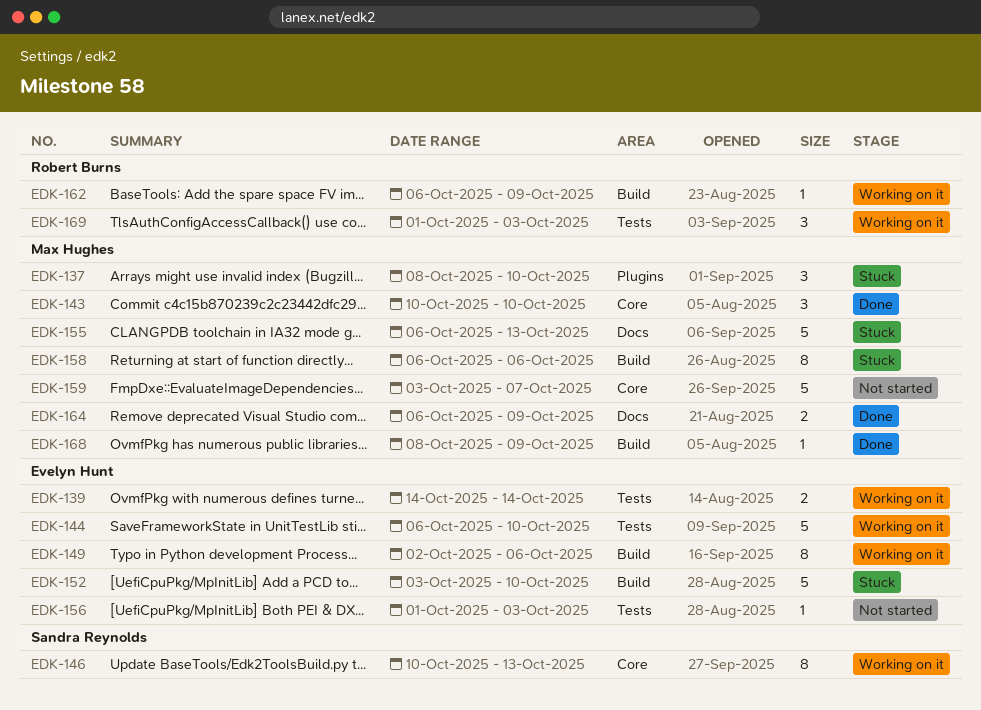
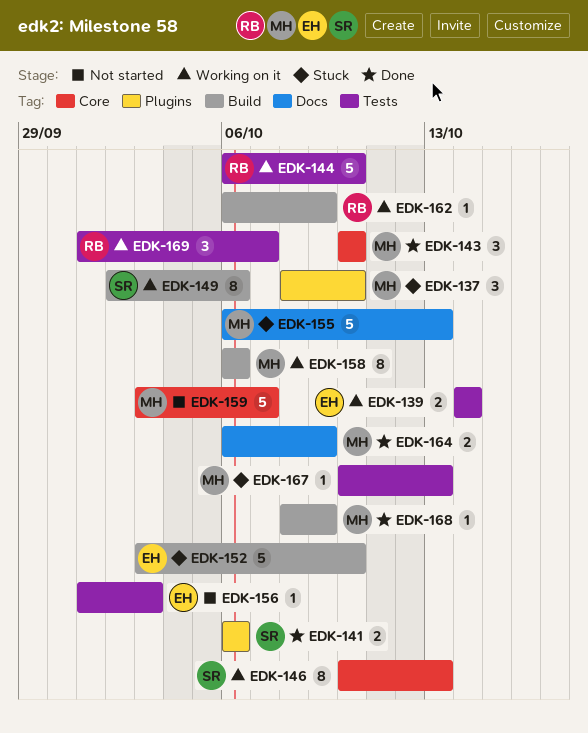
EDK-141: none -> present
EDK-144, owner: Evelyn Hunt -> Robert Burns
EDK-149, owner: Evelyn Hunt -> Sandra Reynolds
EDK-158, status: Stuck -> Working on it
EDK-167: none -> present
EDK-169, due: Oct 3 -> Oct 7

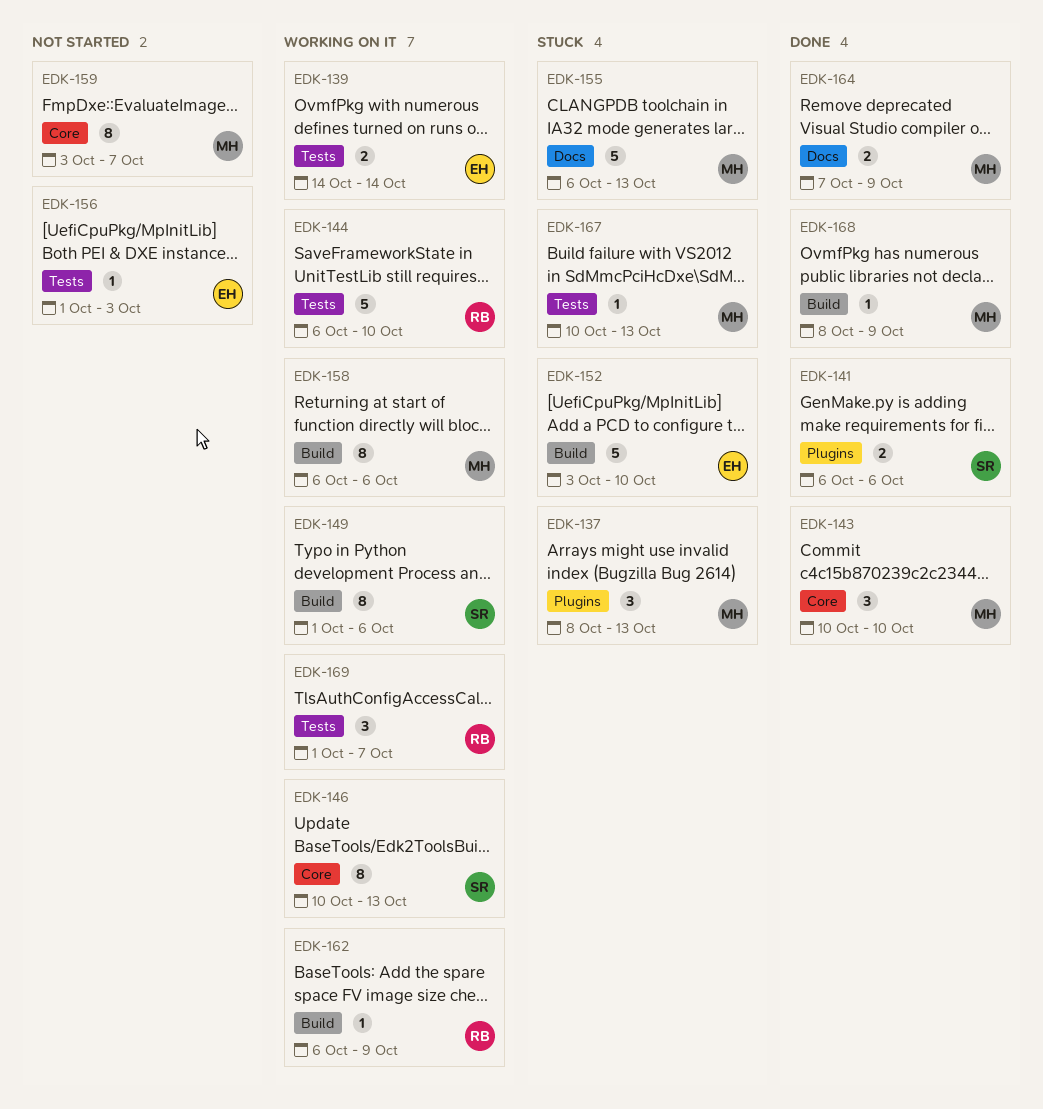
EDK-137, due: Oct 10 -> Oct 13
EDK-149, start: Oct 2 -> Oct 1
EDK-159, estimate: 5 -> 8
EDK-164, start: Oct 6 -> Oct 7

